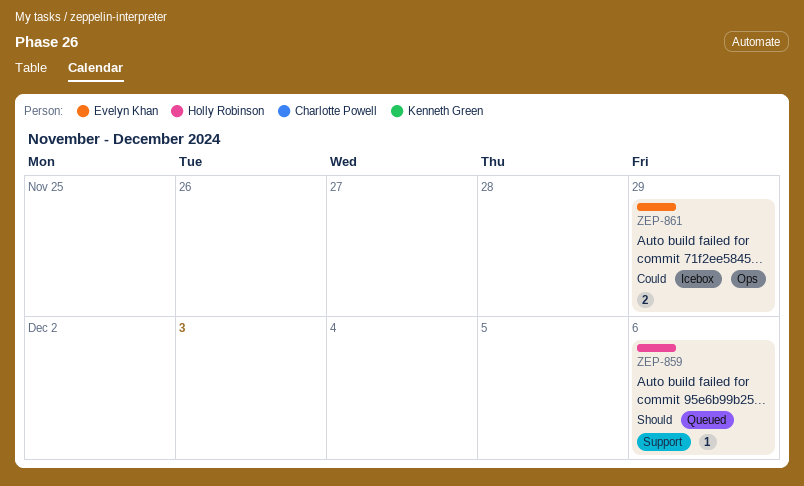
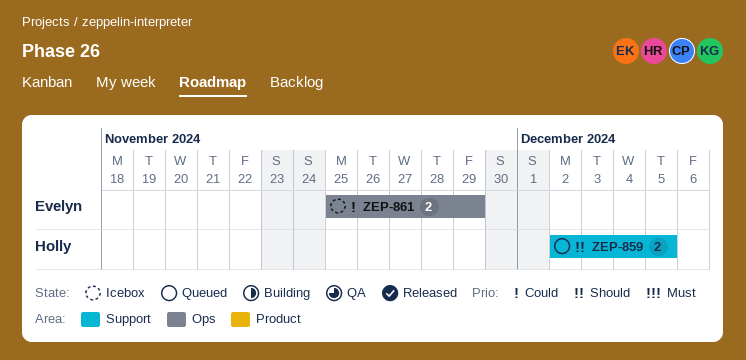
ZEP-859, estimate: 1 -> 2
ZEP-859, due: Dec 6 -> Dec 5

